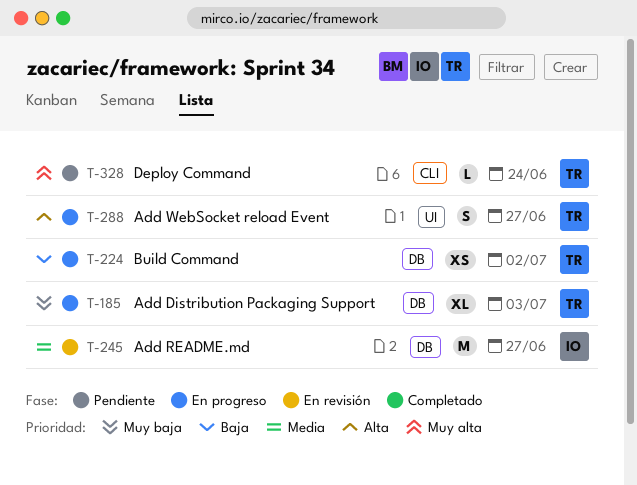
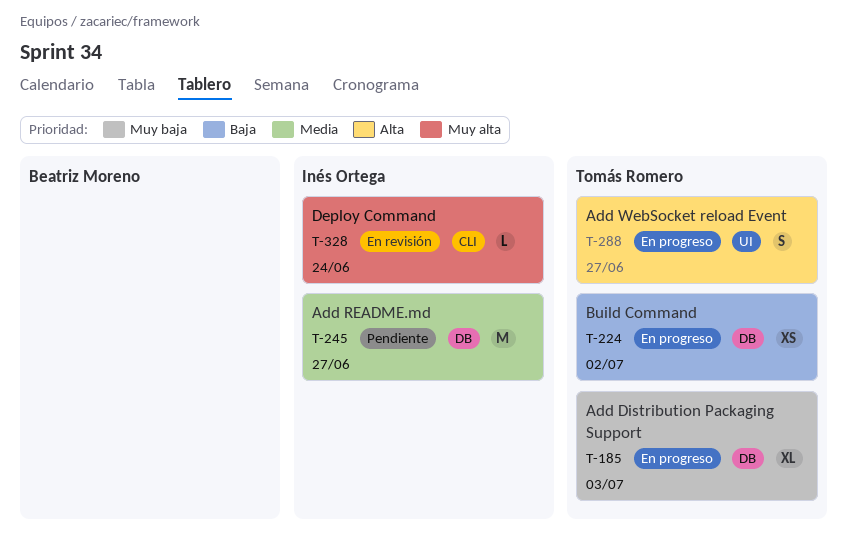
T-245, status: En revisión -> Pendiente
T-328, status: Pendiente -> En revisión
T-328, owner: Tomás Romero -> Inés Ortega

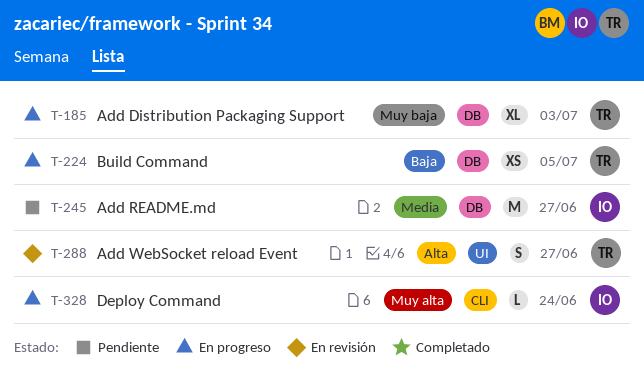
T-224, due: Jul 2 -> Jul 5
T-288, status: En progreso -> En revisión
T-328, status: En revisión -> En progreso

